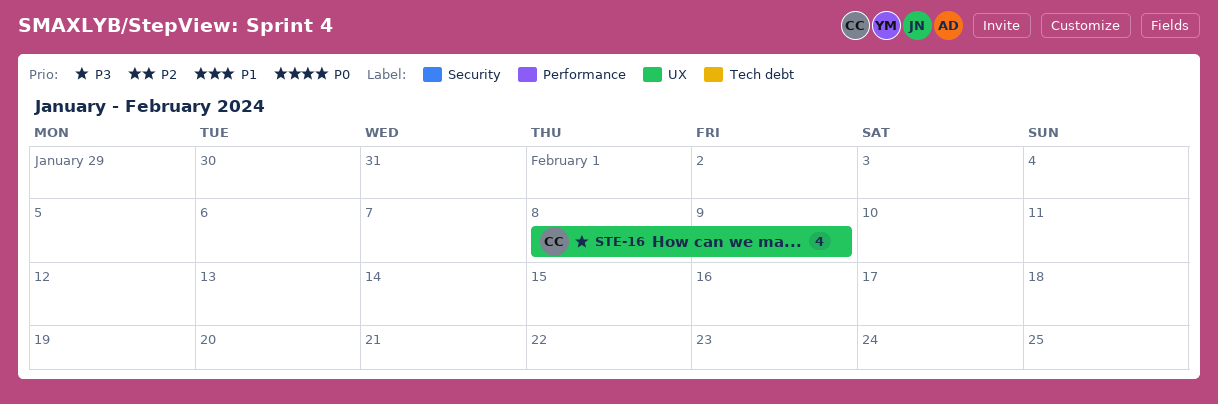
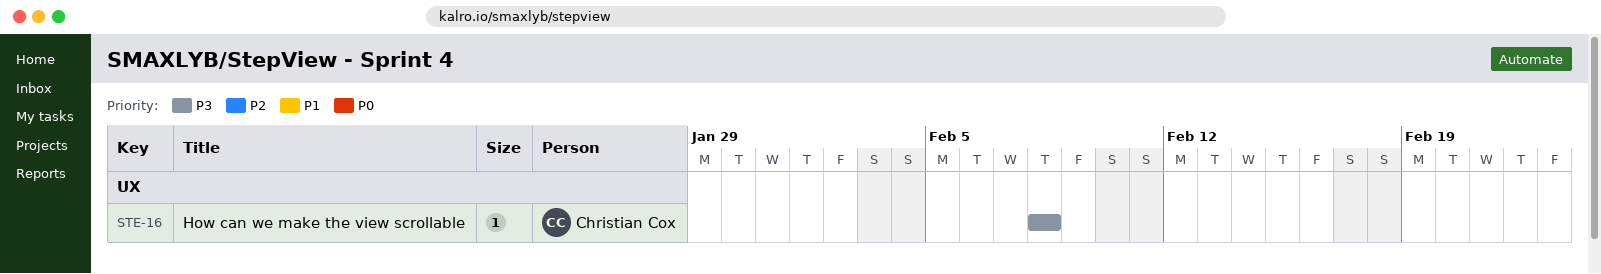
STE-16, estimate: 4 -> 1
STE-16, due: Feb 9 -> Feb 8

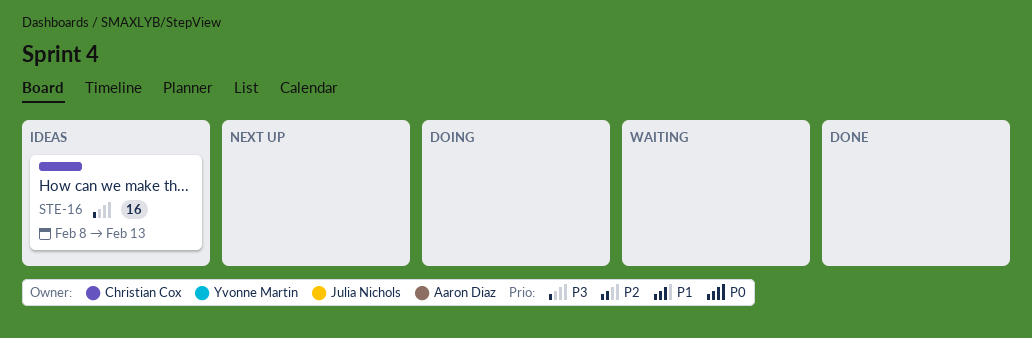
STE-16, estimate: 1 -> 16
STE-16, due: Feb 8 -> Feb 13

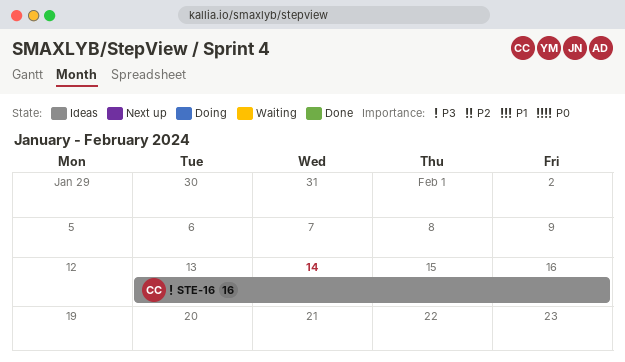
STE-16, start: Feb 8 -> Feb 13
STE-16, due: Feb 13 -> Feb 16

